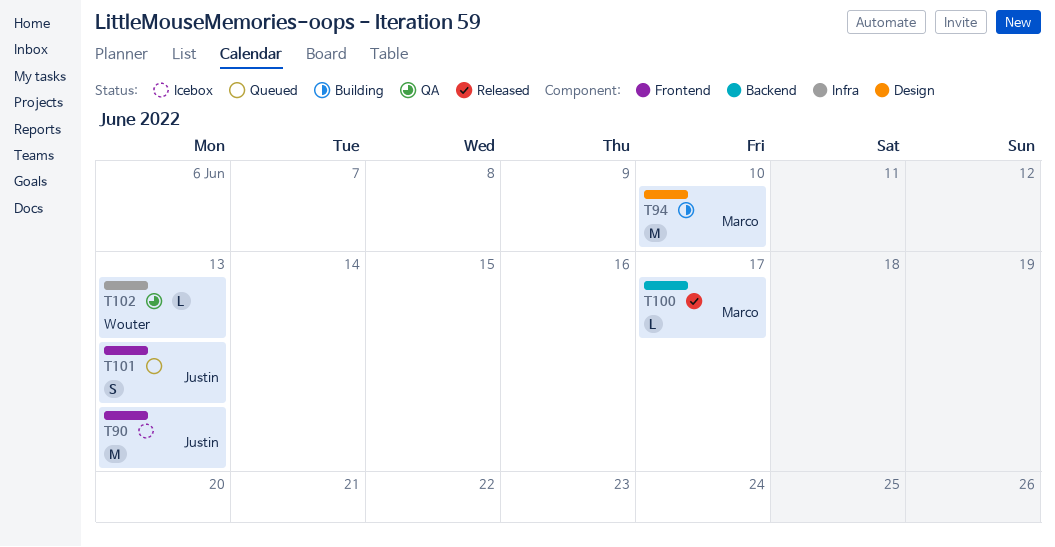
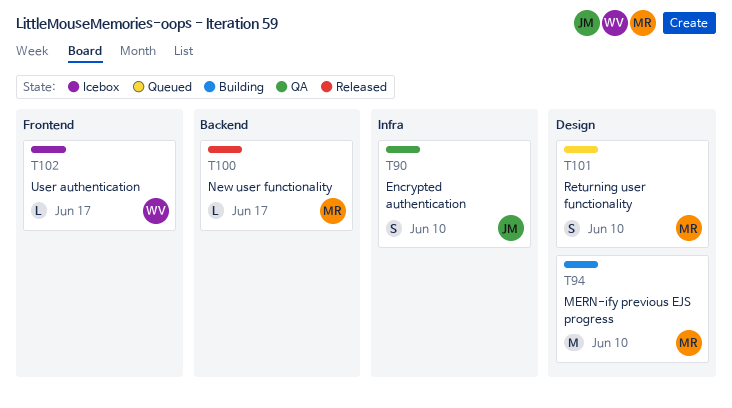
T90, status: Icebox -> QA
T90, label: Frontend -> Infra
T90, estimate: M -> S
T90, due: Jun 13 -> Jun 10
T101, owner: Justin -> Marco
T101, label: Frontend -> Design
T101, due: Jun 13 -> Jun 10
T102, status: QA -> Icebox
T102, label: Infra -> Frontend
T102, due: Jun 13 -> Jun 17

